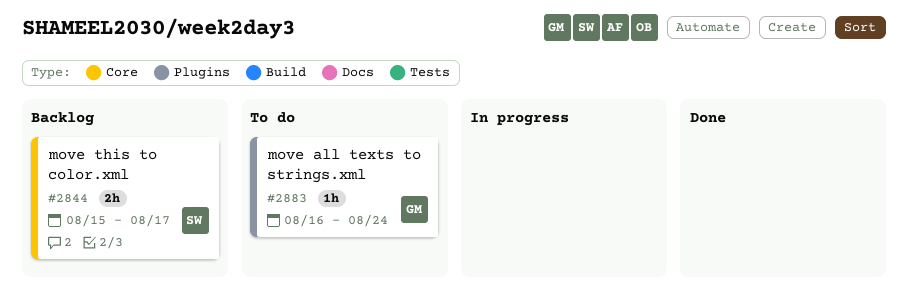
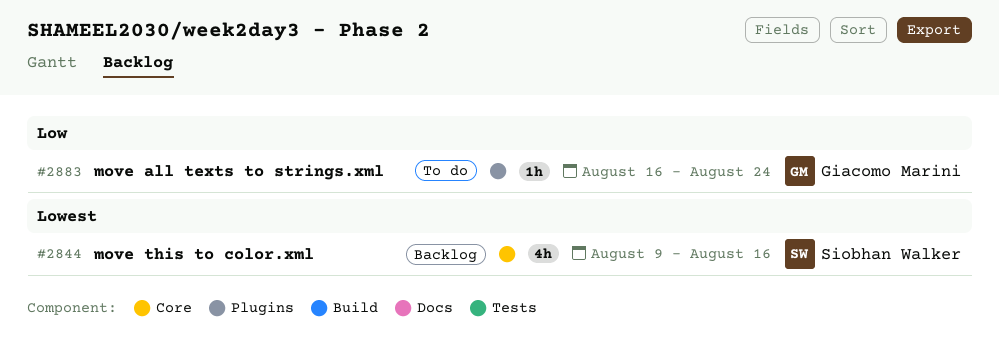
#2844, estimate: 2h -> 4h
#2844, start: Aug 15 -> Aug 9
#2844, due: Aug 17 -> Aug 16

